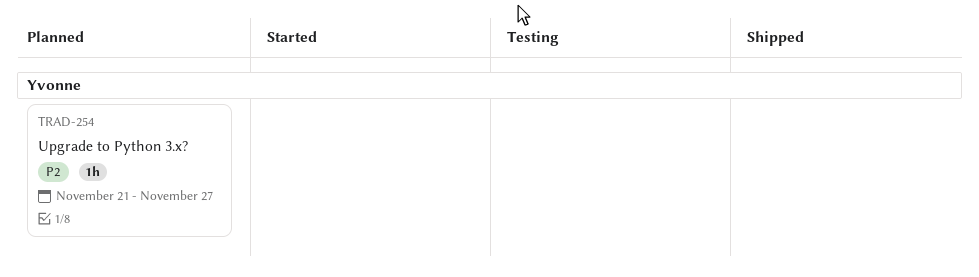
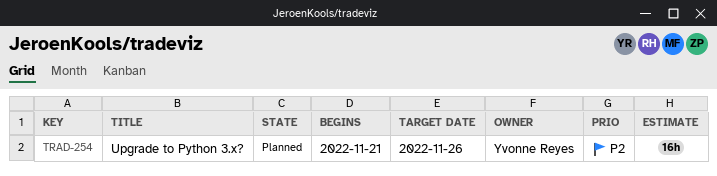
TRAD-254, estimate: 1h -> 16h
TRAD-254, due: Nov 27 -> Nov 26

